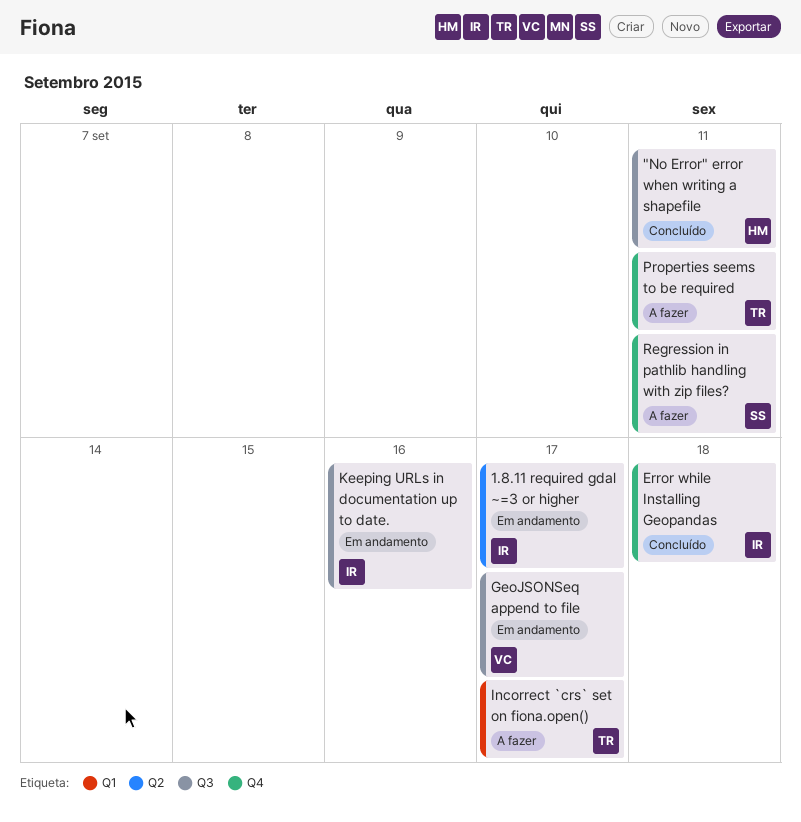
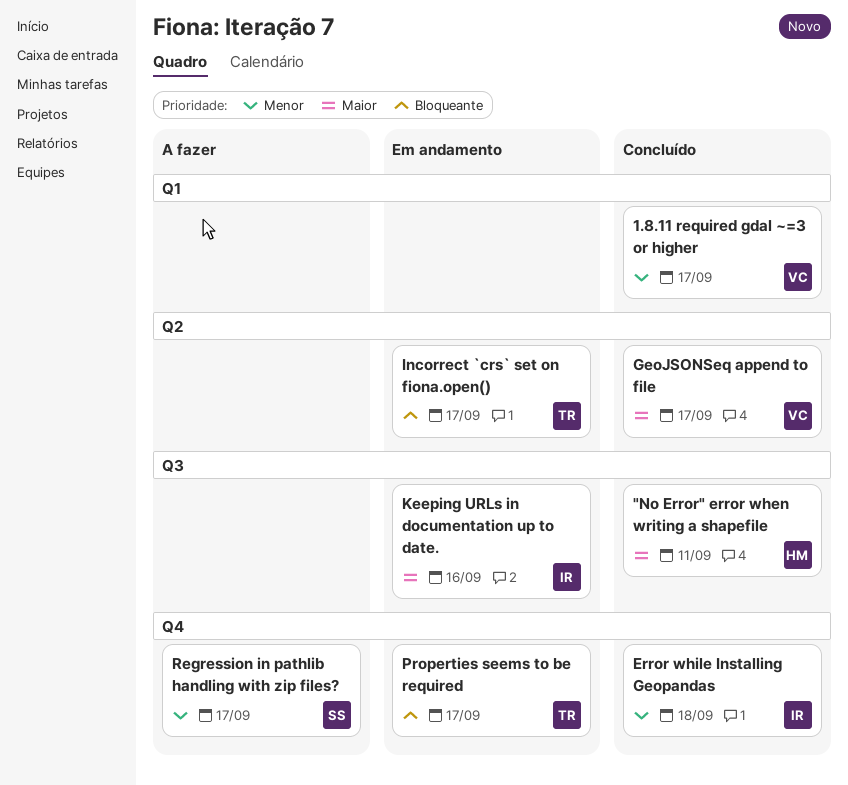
1.8.11 required gdal ~=3 or higher, status: Em andamento -> Concluído
1.8.11 required gdal ~=3 or higher, owner: IR -> VC
1.8.11 required gdal ~=3 or higher, label: Q2 -> Q1
GeoJSONSeq append to file, status: Em andamento -> Concluído
GeoJSONSeq append to file, label: Q3 -> Q2
Incorrect `crs` set on fiona.open(), status: A fazer -> Em andamento
Incorrect `crs` set on fiona.open(), label: Q1 -> Q2
Properties seems to be required, status: A fazer -> Em andamento
Properties seems to be required, due: Sep 11 -> Sep 17
Regression in pathlib handling with zip files?, due: Sep 11 -> Sep 17

